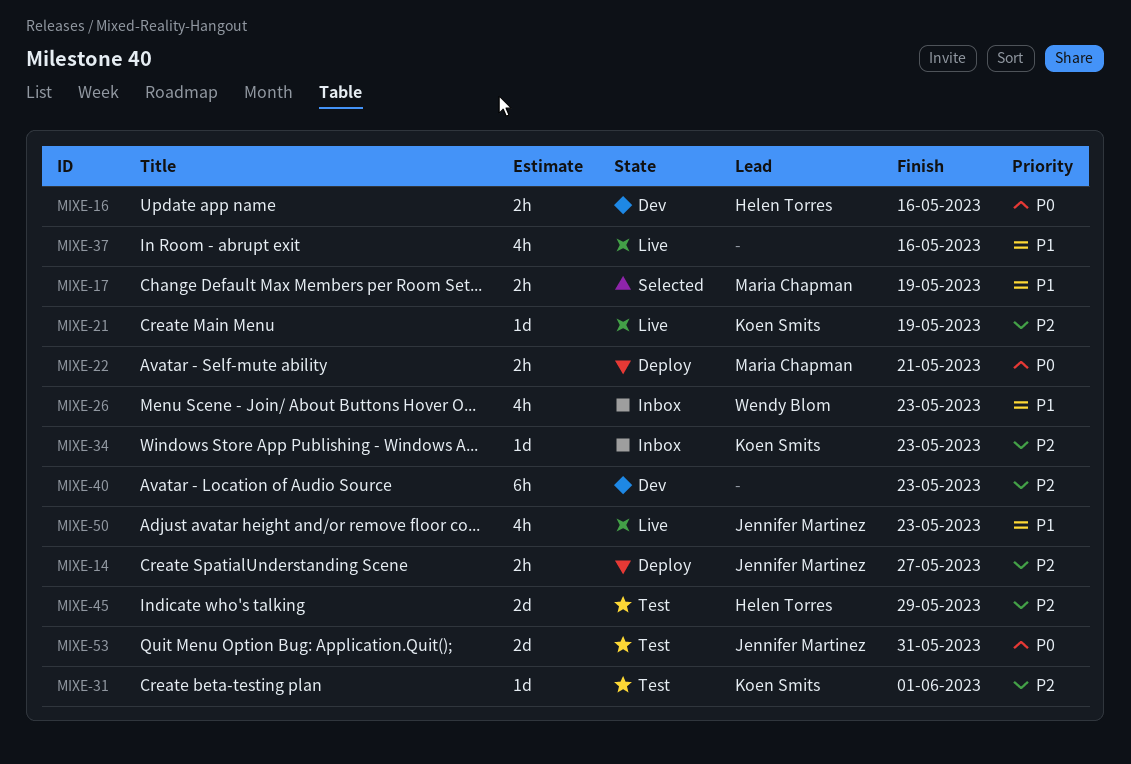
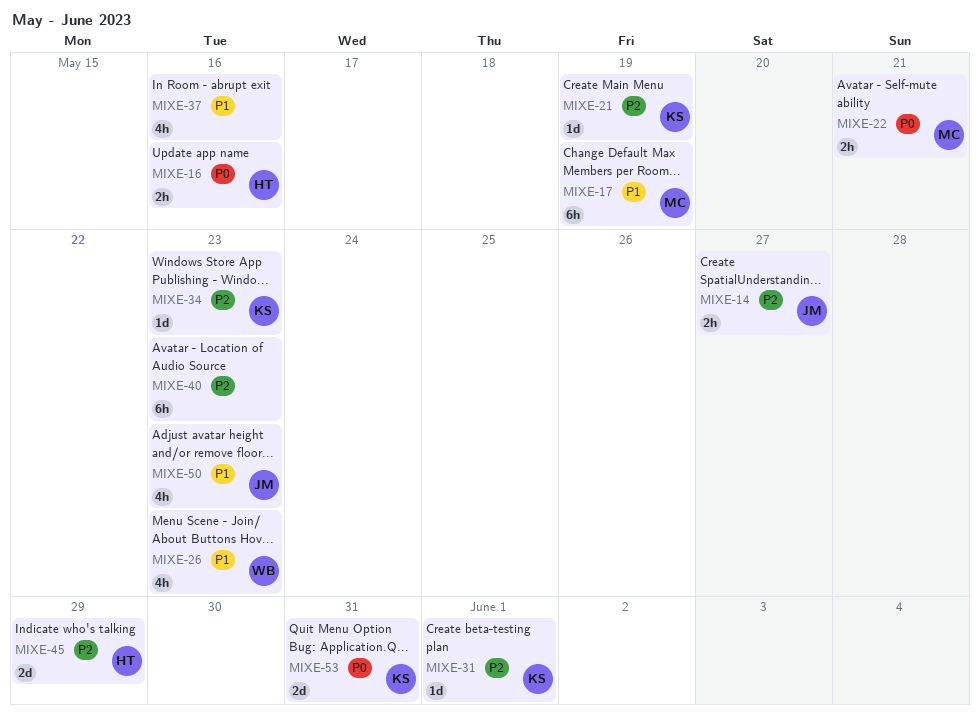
MIXE-17, estimate: 2h -> 6h
MIXE-53, owner: Jennifer Martinez -> Koen Smits

